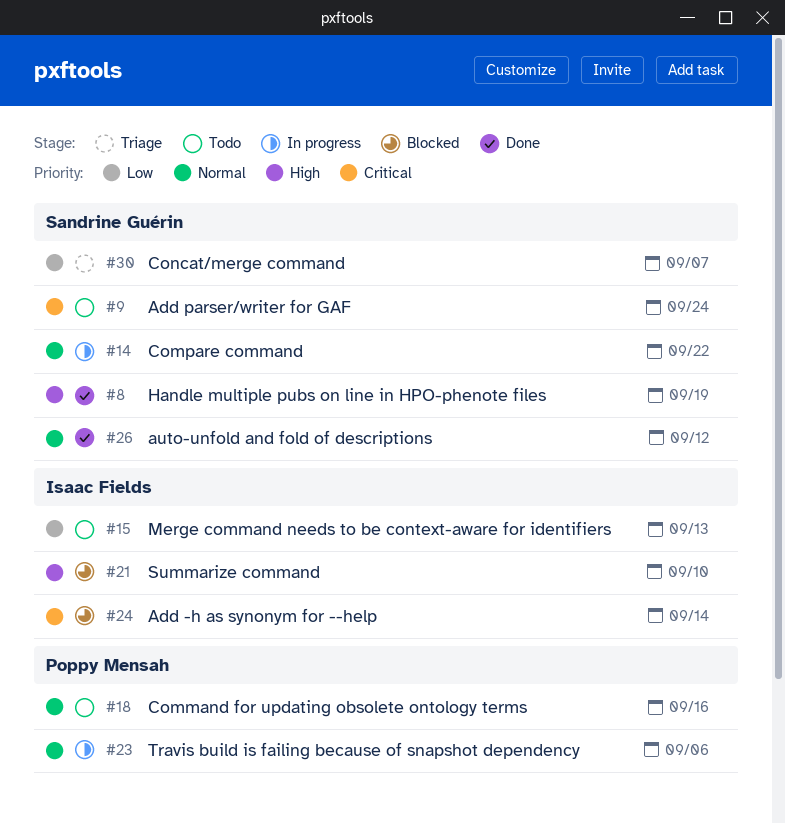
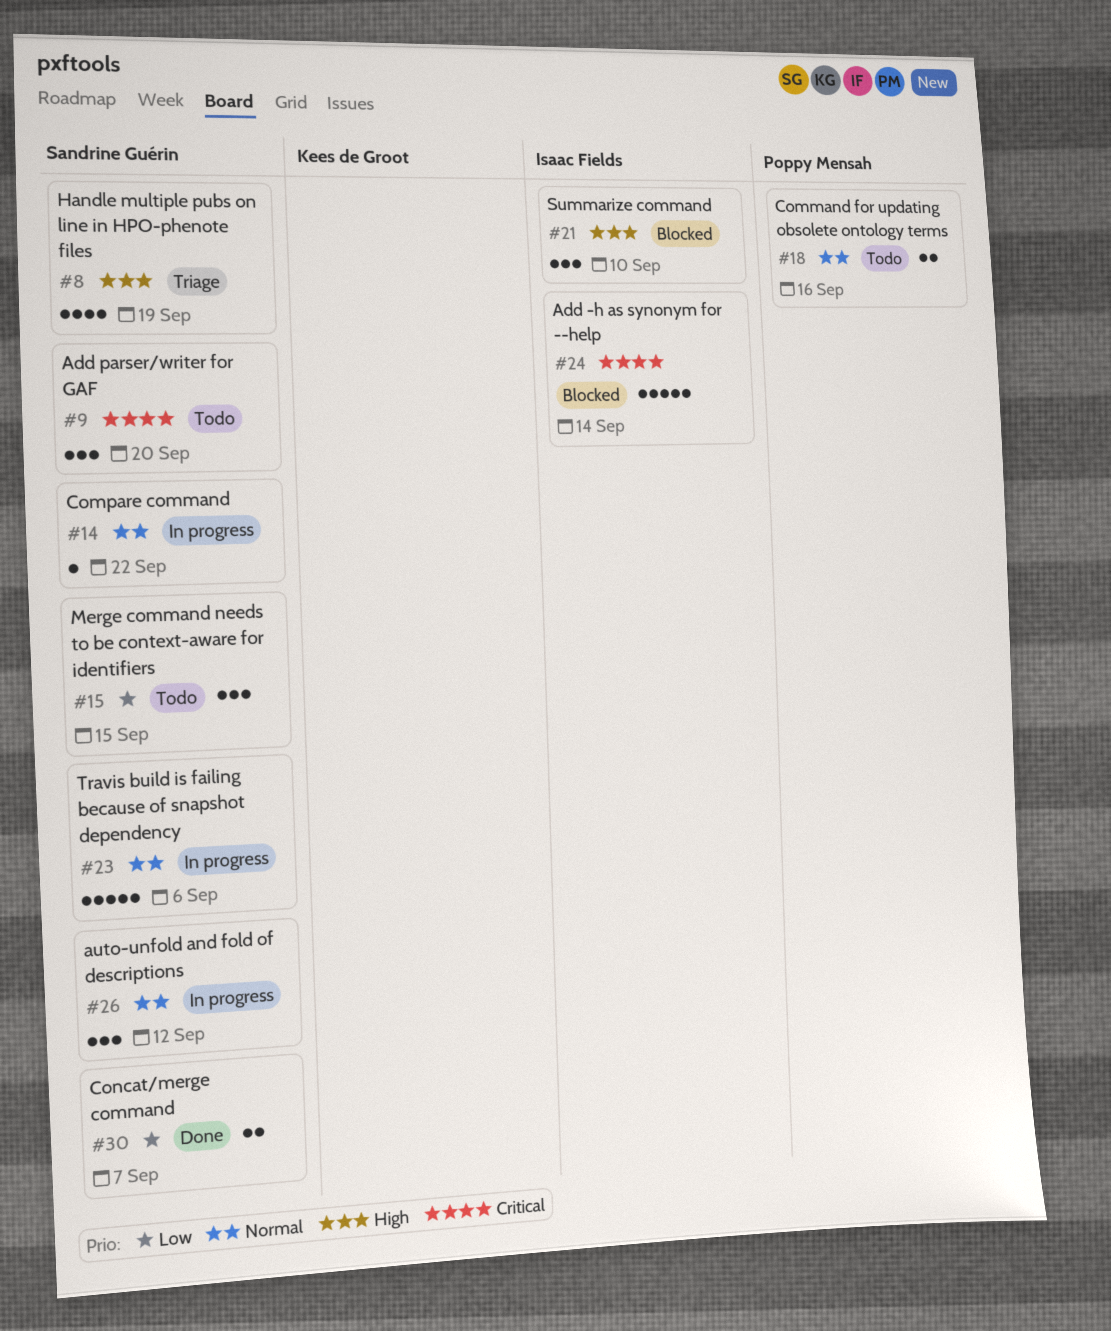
#8, status: Done -> Triage
#9, due: Sep 24 -> Sep 20
#15, owner: Isaac Fields -> Sandrine Guérin
#15, due: Sep 13 -> Sep 15
#23, owner: Poppy Mensah -> Sandrine Guérin
#26, status: Done -> In progress
#30, status: Triage -> Done

